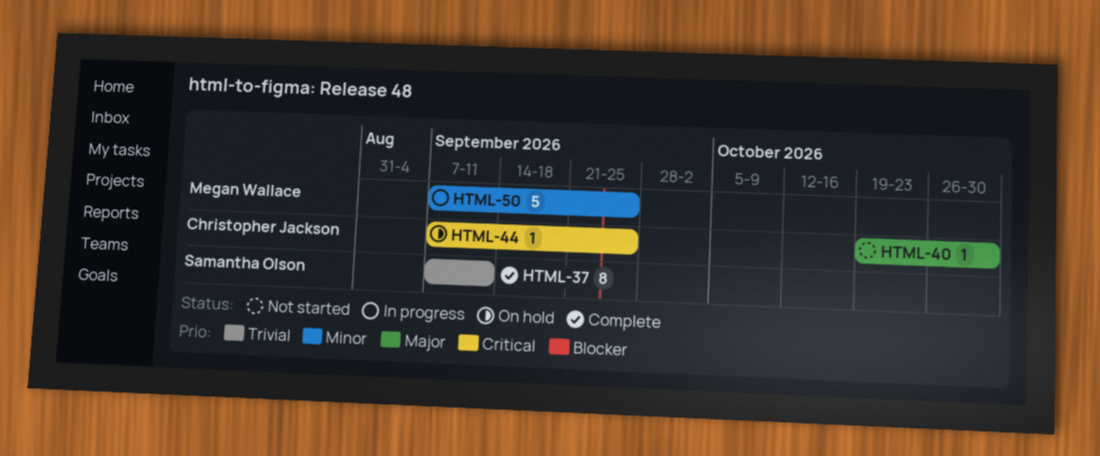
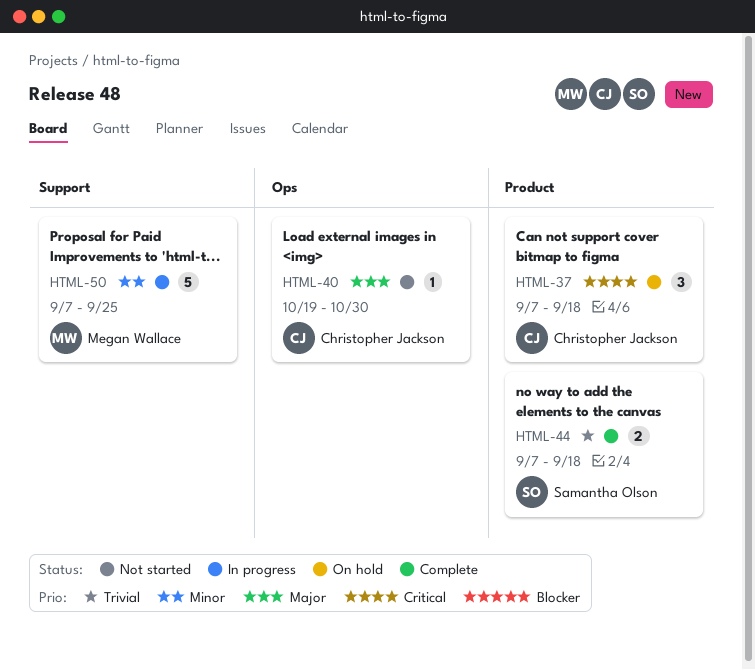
HTML-37, status: Complete -> On hold
HTML-37, owner: Samantha Olson -> Christopher Jackson
HTML-37, priority: Trivial -> Critical
HTML-37, estimate: 8 -> 3
HTML-37, due: Sep 11 -> Sep 18
HTML-44, status: On hold -> Complete
HTML-44, owner: Christopher Jackson -> Samantha Olson
HTML-44, priority: Critical -> Trivial
HTML-44, estimate: 1 -> 2
HTML-44, due: Sep 25 -> Sep 18

